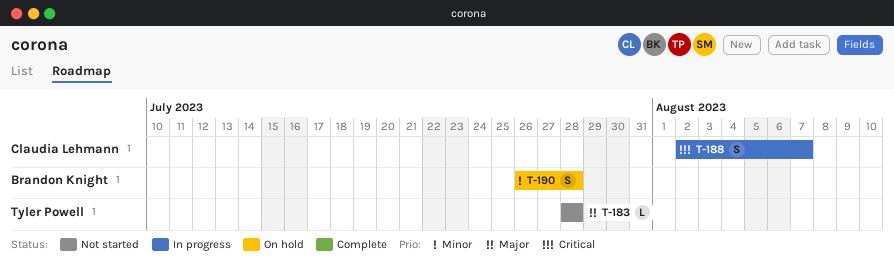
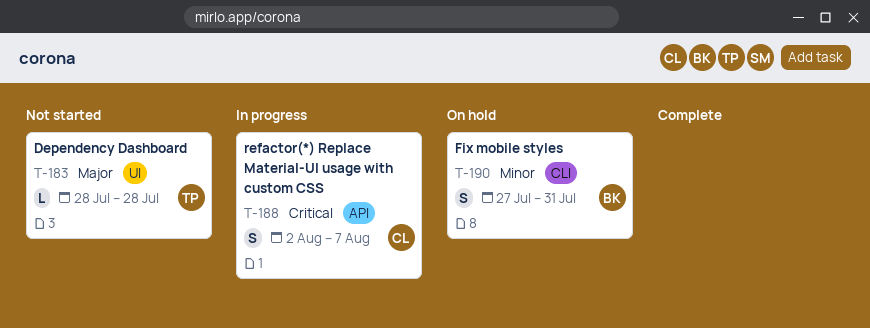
T-190, start: Jul 26 -> Jul 27
T-190, due: Jul 28 -> Jul 31

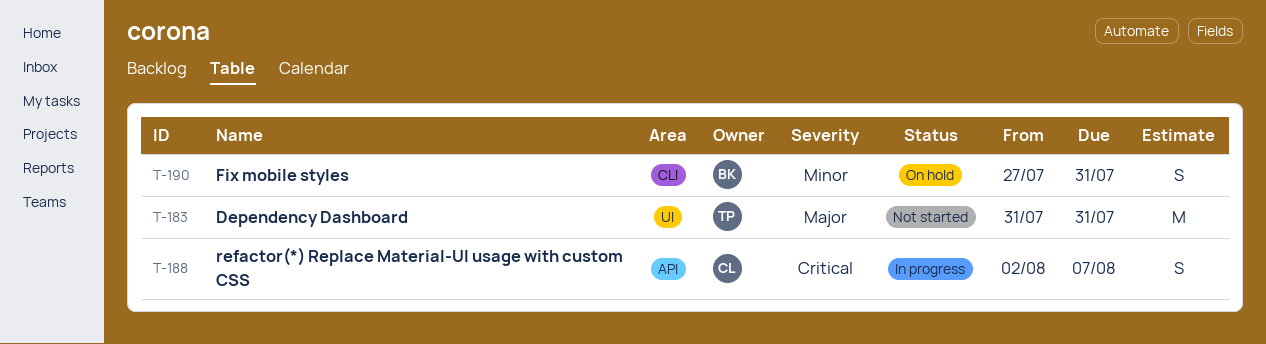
T-183, estimate: L -> M
T-183, start: Jul 28 -> Jul 31
T-183, due: Jul 28 -> Jul 31

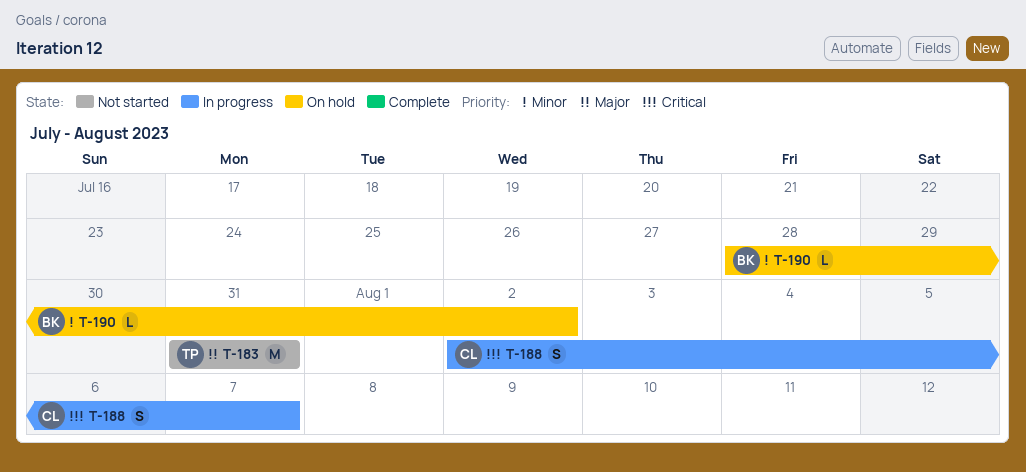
T-190, estimate: S -> L
T-190, start: Jul 27 -> Jul 28
T-190, due: Jul 31 -> Aug 2

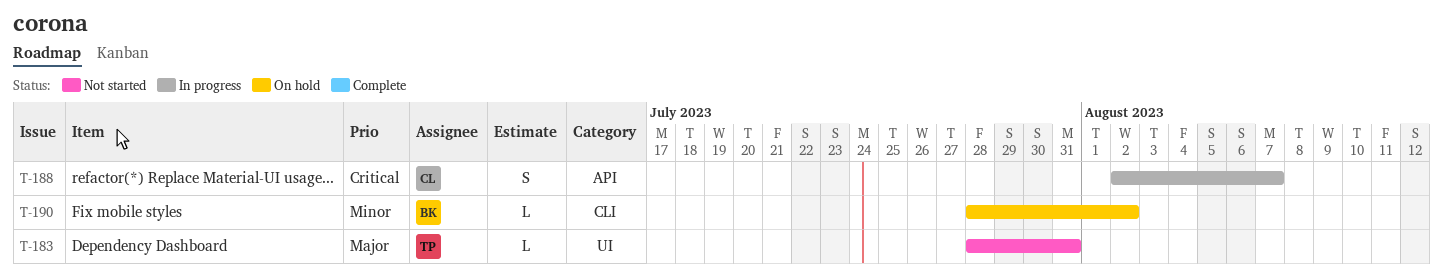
T-183, estimate: M -> L
T-183, start: Jul 31 -> Jul 28

